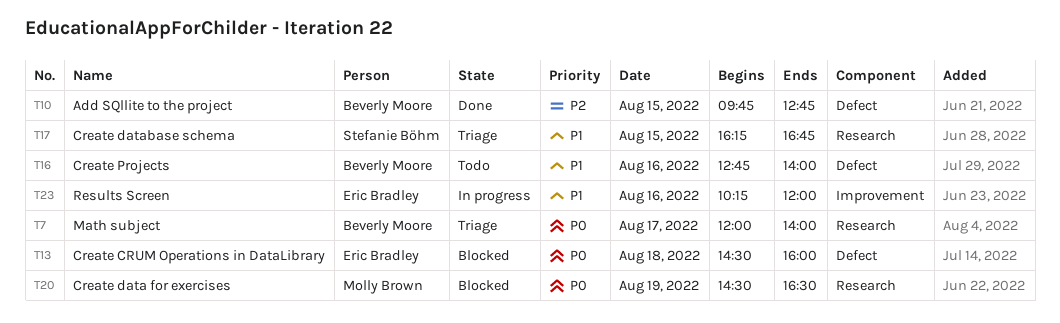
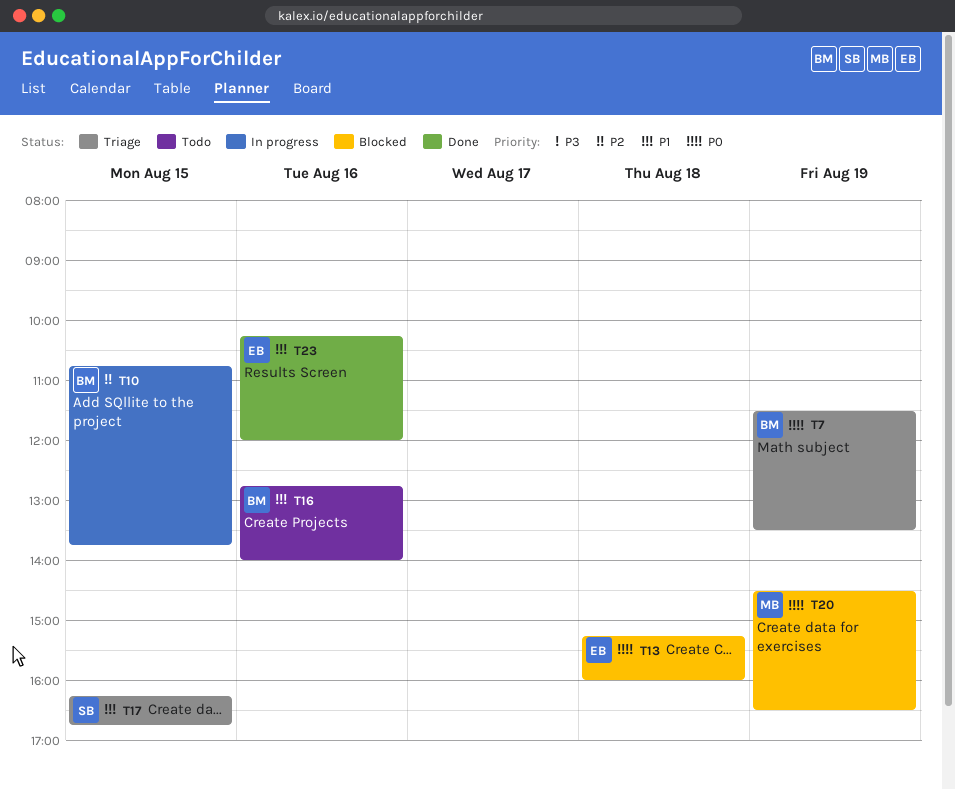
T7, day: Aug 17 -> Aug 19
T7, begins: 12:00 -> 11:30
T7, ends: 14:00 -> 13:30
T10, status: Done -> In progress
T10, begins: 09:45 -> 10:45
T10, ends: 12:45 -> 13:45
T13, begins: 14:30 -> 15:15
T23, status: In progress -> Done

